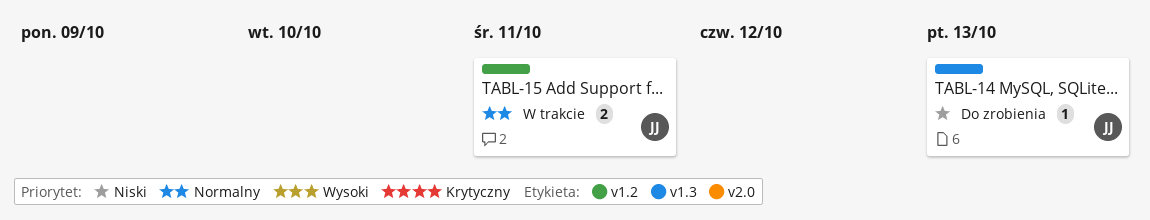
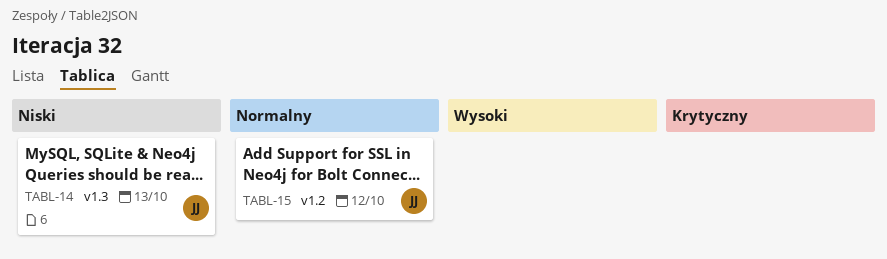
TABL-15, due: Oct 11 -> Oct 12

